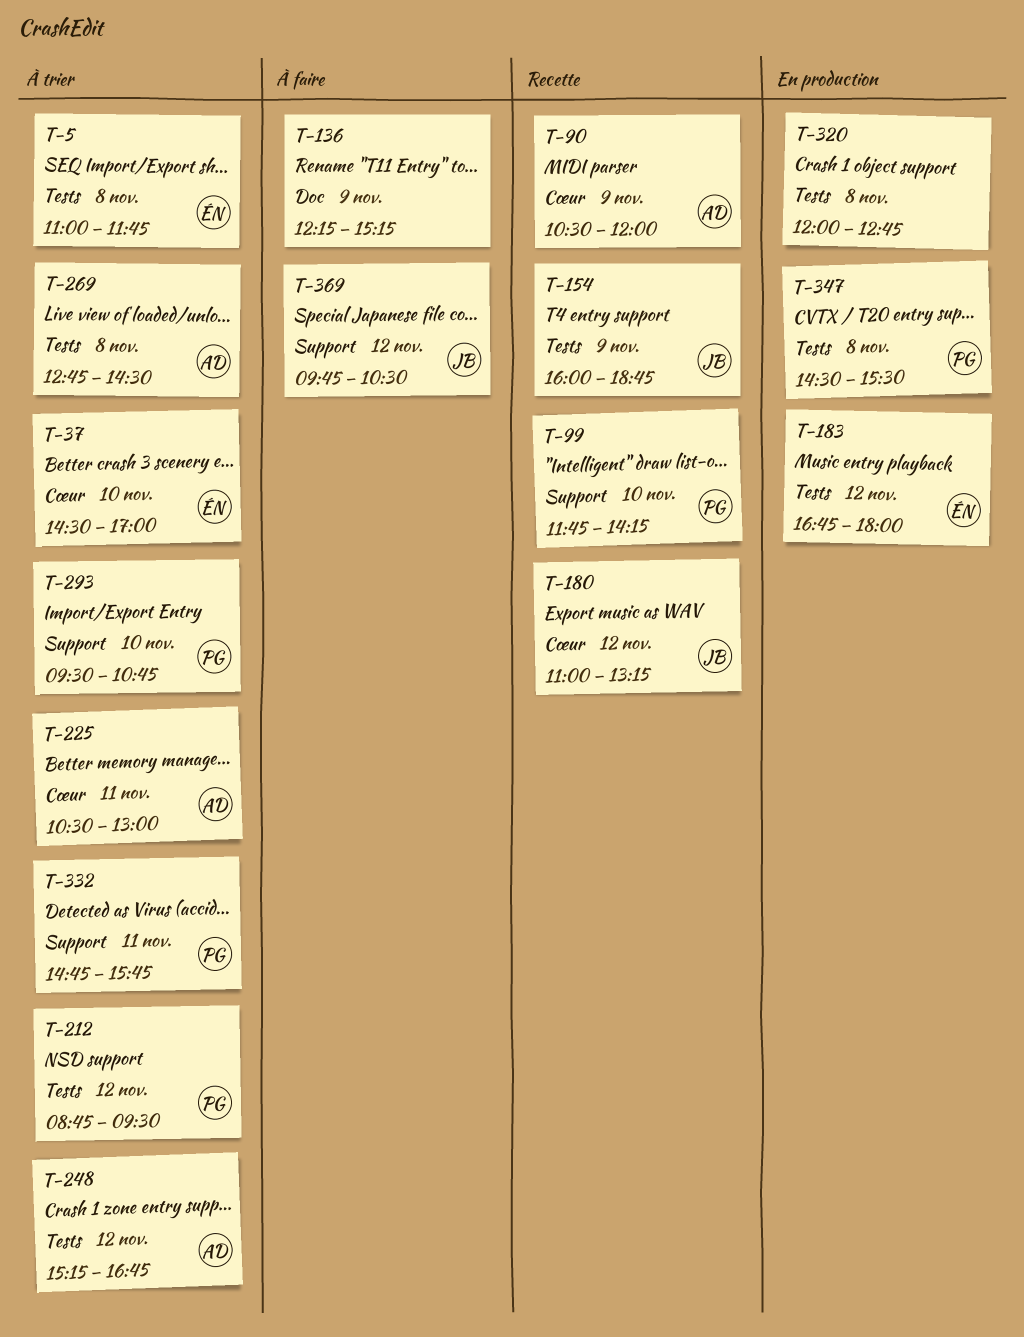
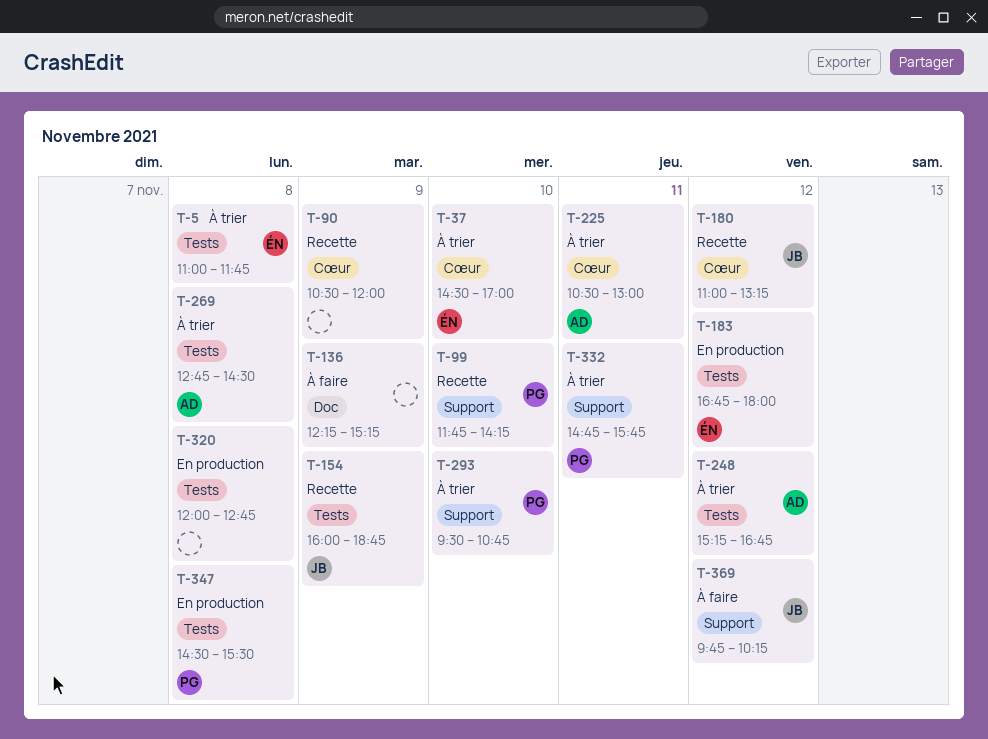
T-90, owner: AD -> none
T-212: present -> none
T-369, ends: 10:30 -> 10:15

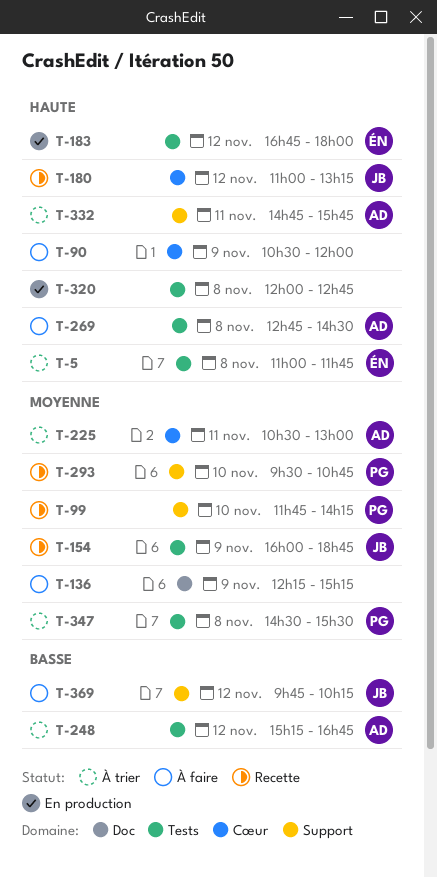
T-37: present -> none
T-90, status: Recette -> À faire
T-269, status: À trier -> À faire
T-293, status: À trier -> Recette
T-332, owner: PG -> AD
T-347, status: En production -> À trier

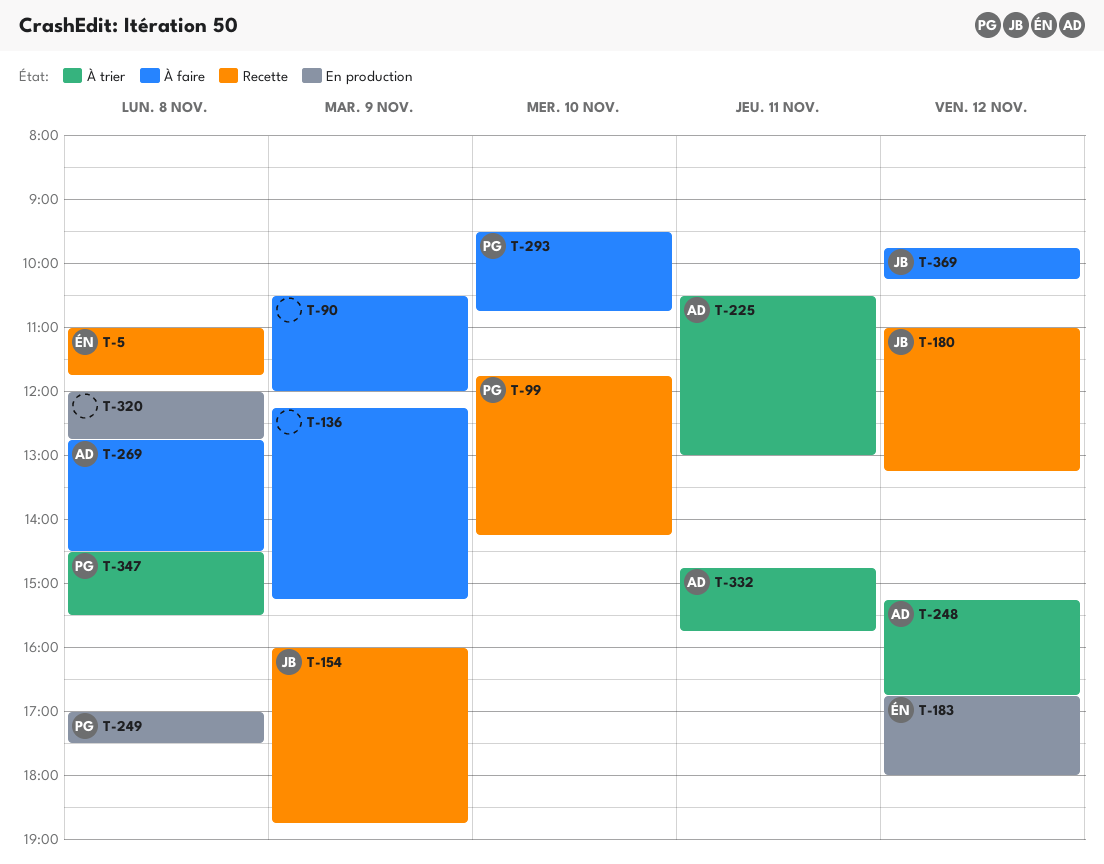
T-5, status: À trier -> Recette
T-249: none -> present
T-293, status: Recette -> À faire

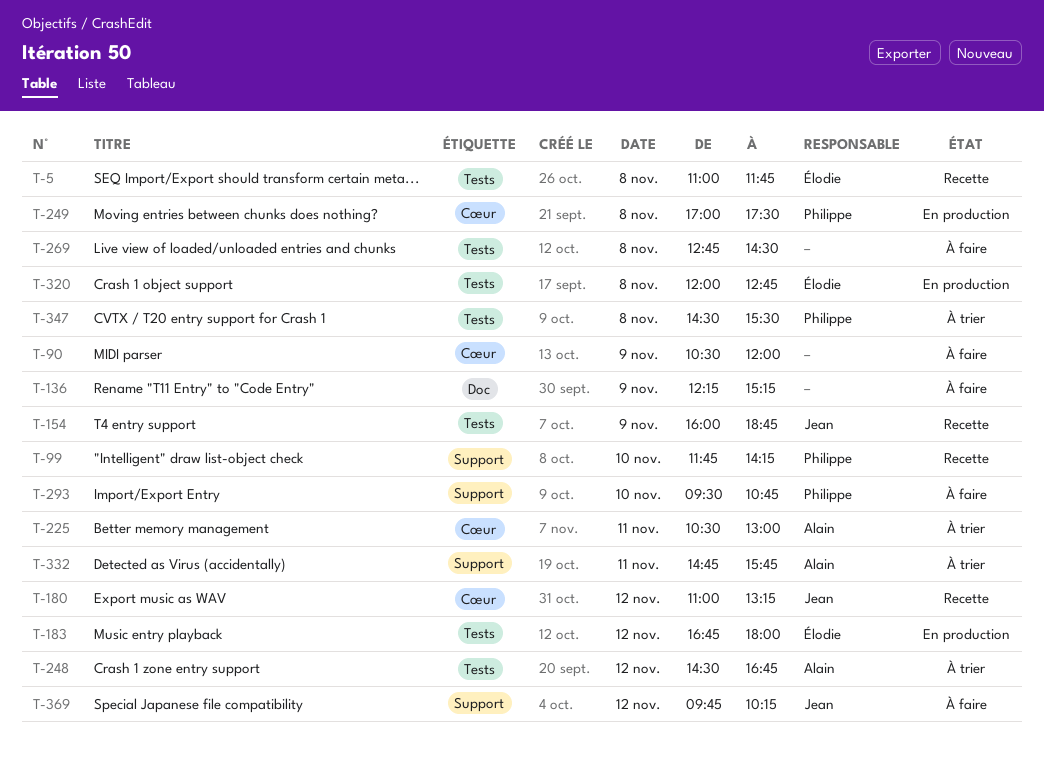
T-248, begins: 15:15 -> 14:30
T-269, owner: Alain -> none
T-320, owner: none -> Élodie

